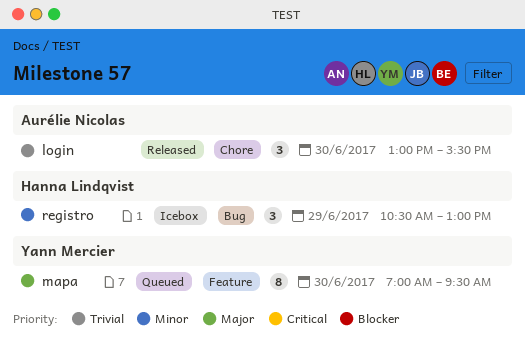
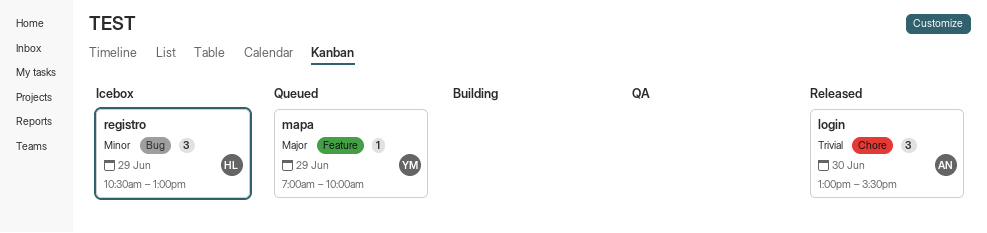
mapa, estimate: 8 -> 1
mapa, day: Jun 30 -> Jun 29
mapa, ends: 09:30 -> 10:00

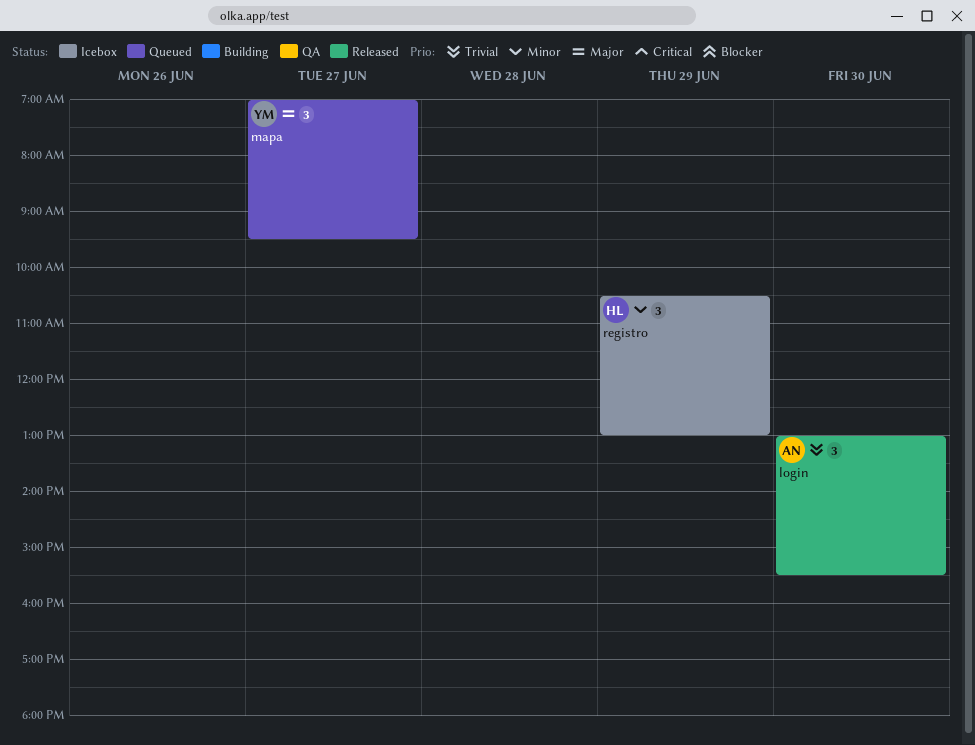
mapa, estimate: 1 -> 3
mapa, day: Jun 29 -> Jun 27
mapa, ends: 10:00 -> 09:30

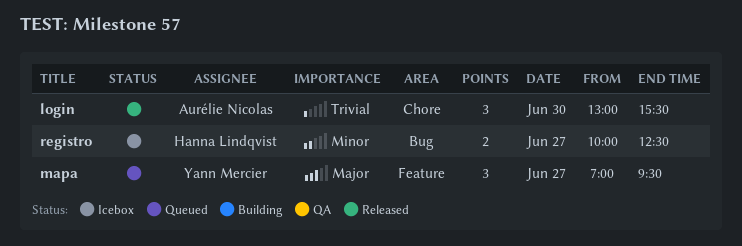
registro, estimate: 3 -> 2
registro, day: Jun 29 -> Jun 27
registro, begins: 10:30 -> 10:00
registro, ends: 13:00 -> 12:30

